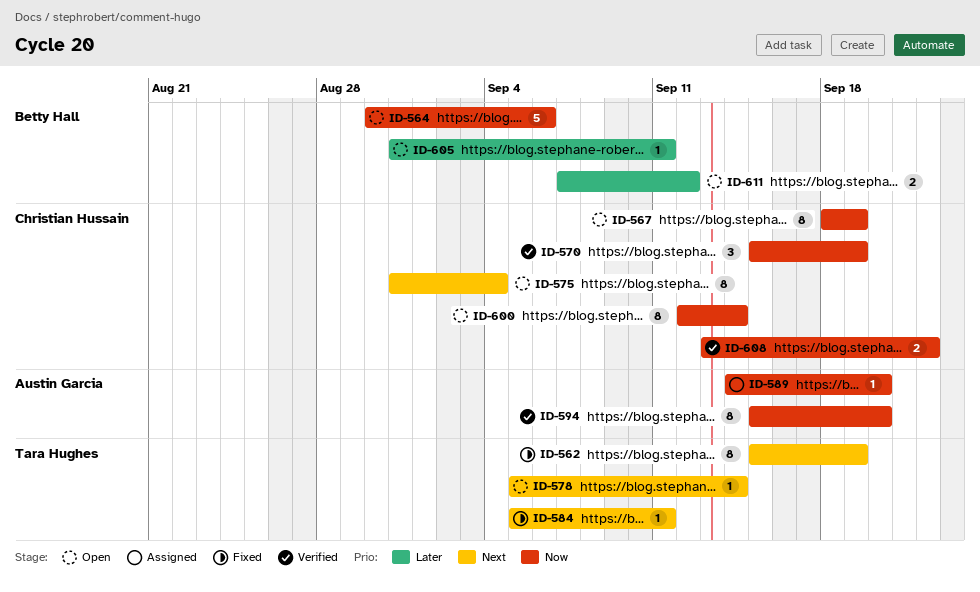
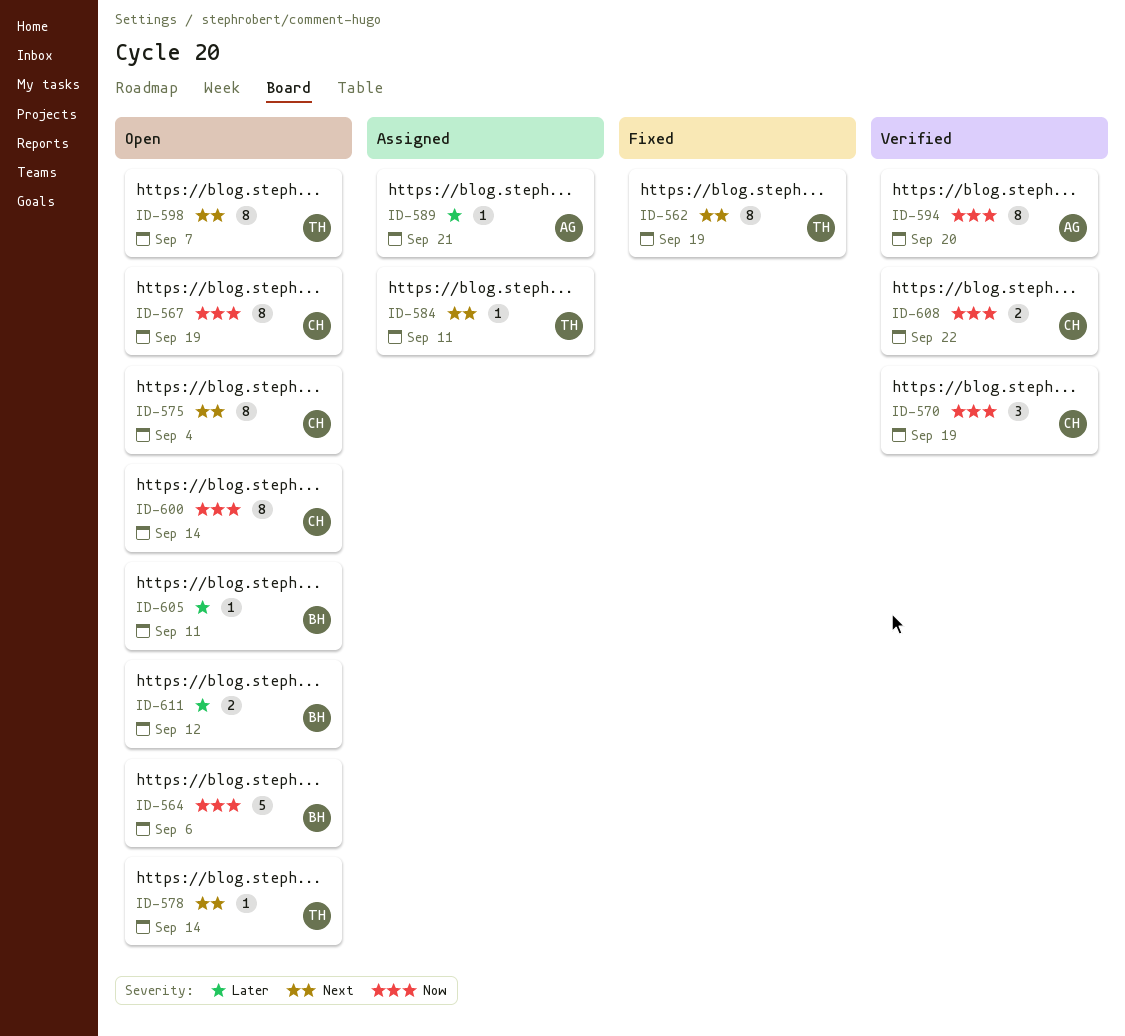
ID-584, status: Fixed -> Assigned
ID-589, priority: Now -> Later
ID-589, due: Sep 20 -> Sep 21
ID-598: none -> present

